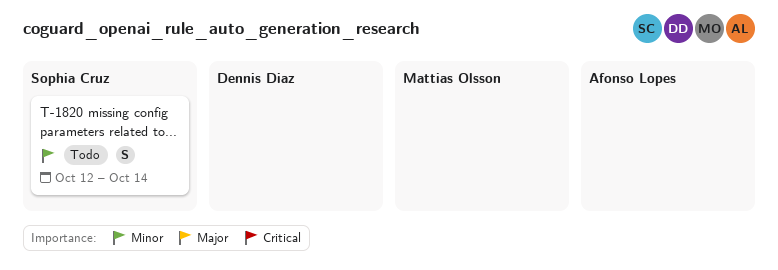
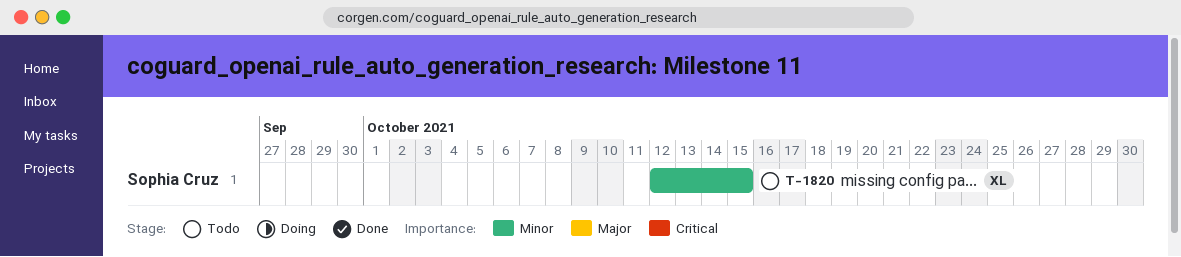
T-1820, estimate: S -> XL
T-1820, due: Oct 14 -> Oct 15

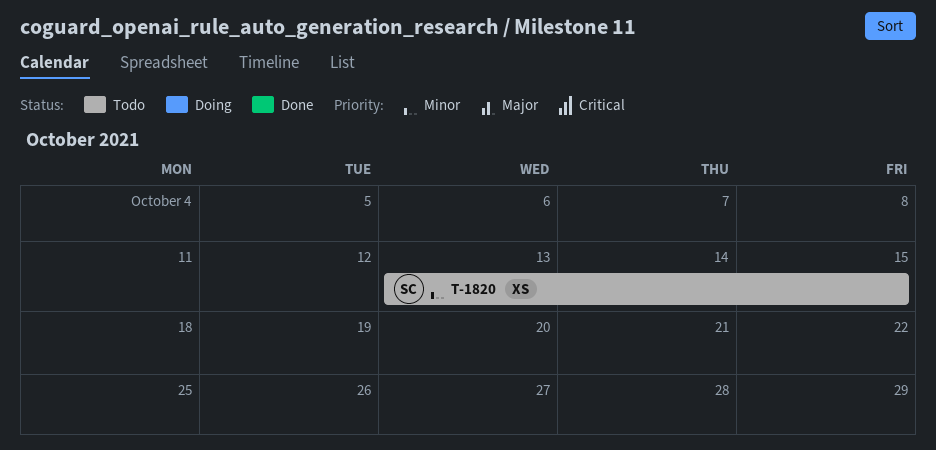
T-1820, estimate: XL -> XS
T-1820, start: Oct 12 -> Oct 13

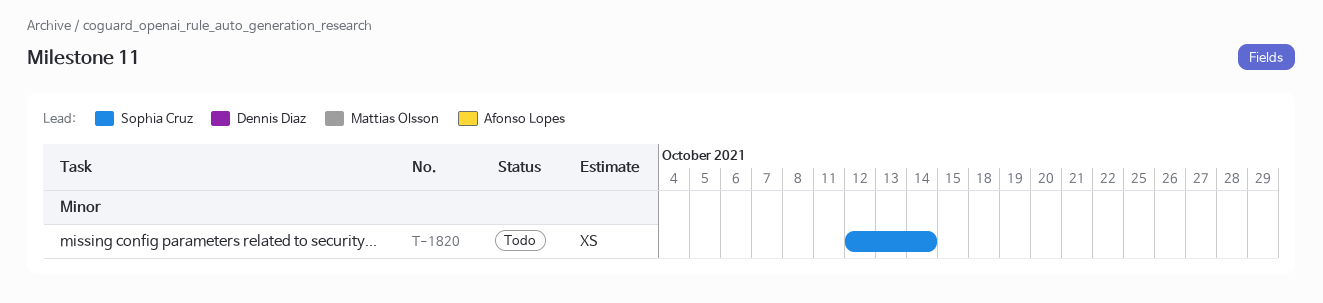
T-1820, start: Oct 13 -> Oct 12
T-1820, due: Oct 15 -> Oct 14

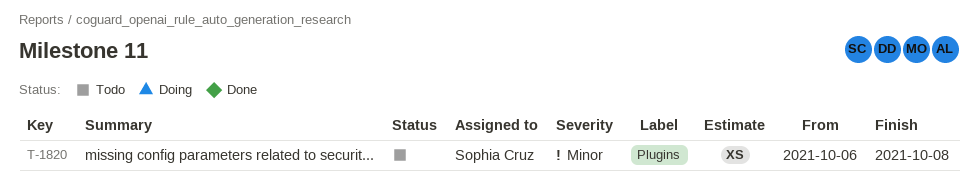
T-1820, start: Oct 12 -> Oct 6
T-1820, due: Oct 14 -> Oct 8

